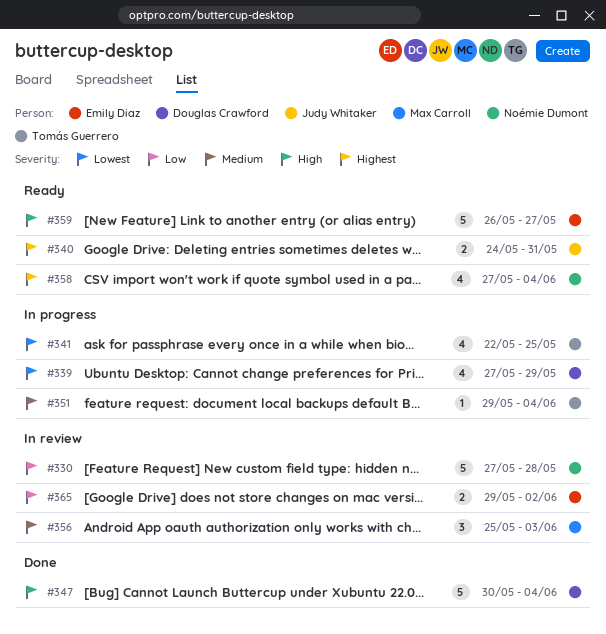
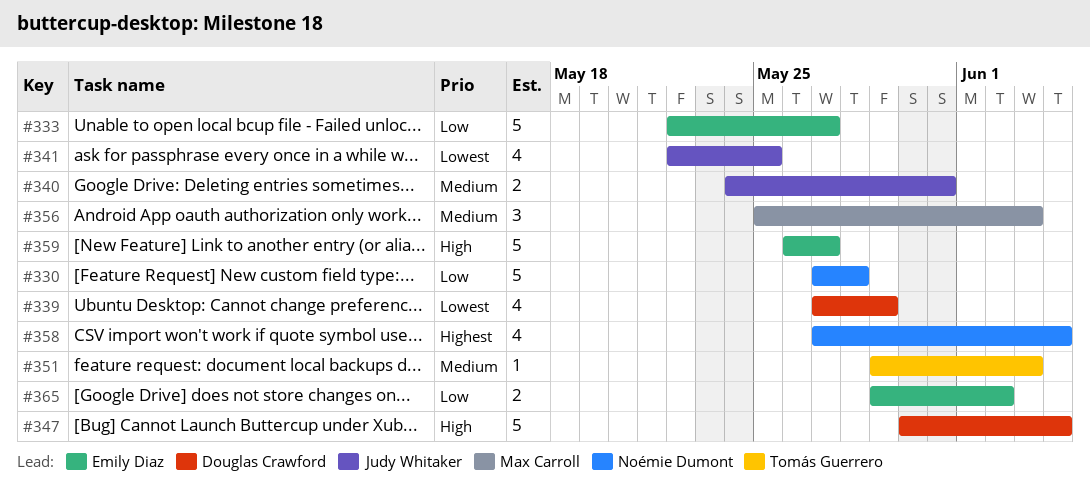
#333: none -> present
#340, priority: Highest -> Medium
#341, owner: Tomás Guerrero -> Judy Whitaker
#351, due: Jun 4 -> Jun 3

